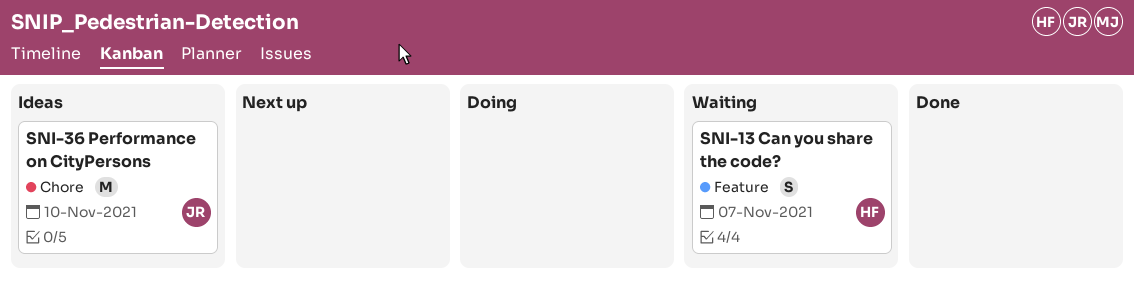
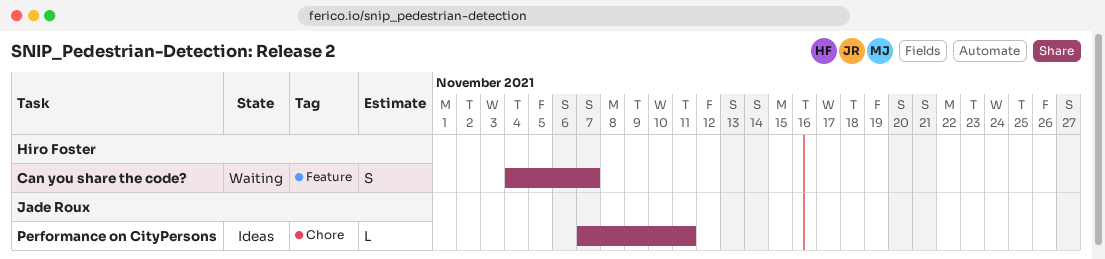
Performance on CityPersons, estimate: M -> L
Performance on CityPersons, due: Nov 10 -> Nov 11

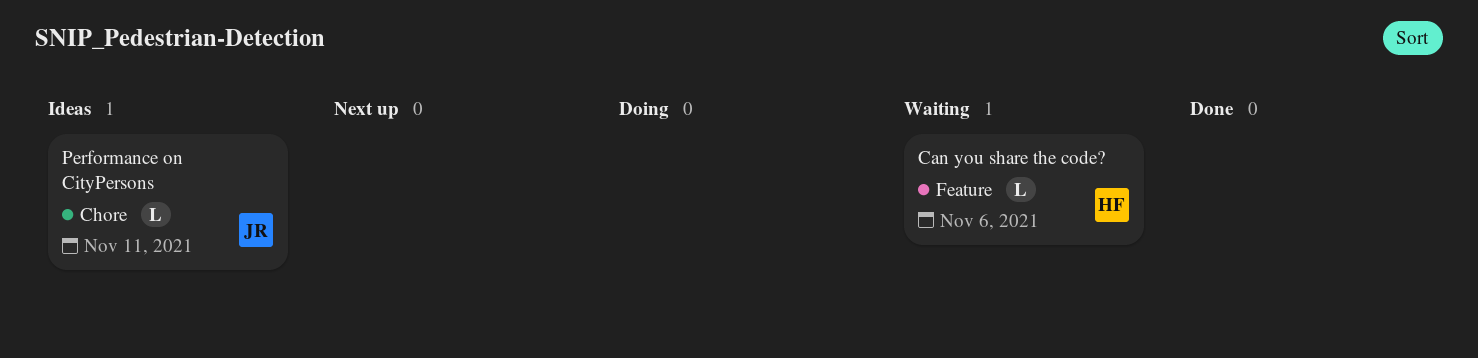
Can you share the code?, estimate: S -> L
Can you share the code?, due: Nov 7 -> Nov 6

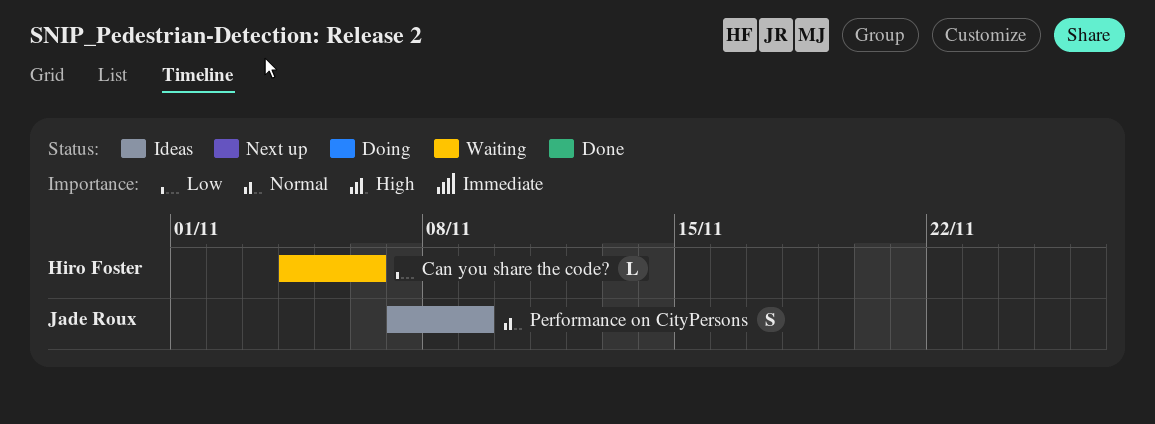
Performance on CityPersons, estimate: L -> S
Performance on CityPersons, due: Nov 11 -> Nov 9

